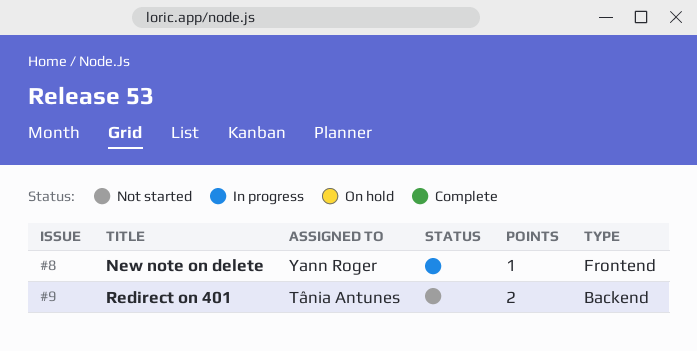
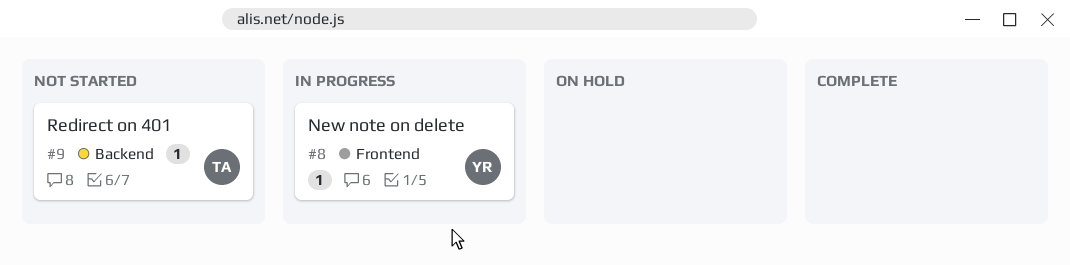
#9, estimate: 2 -> 1

